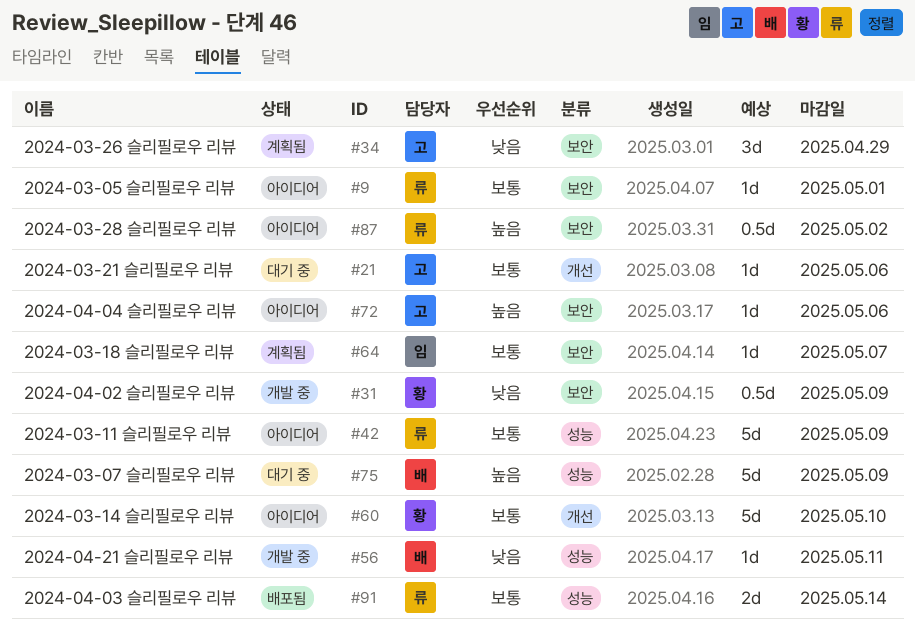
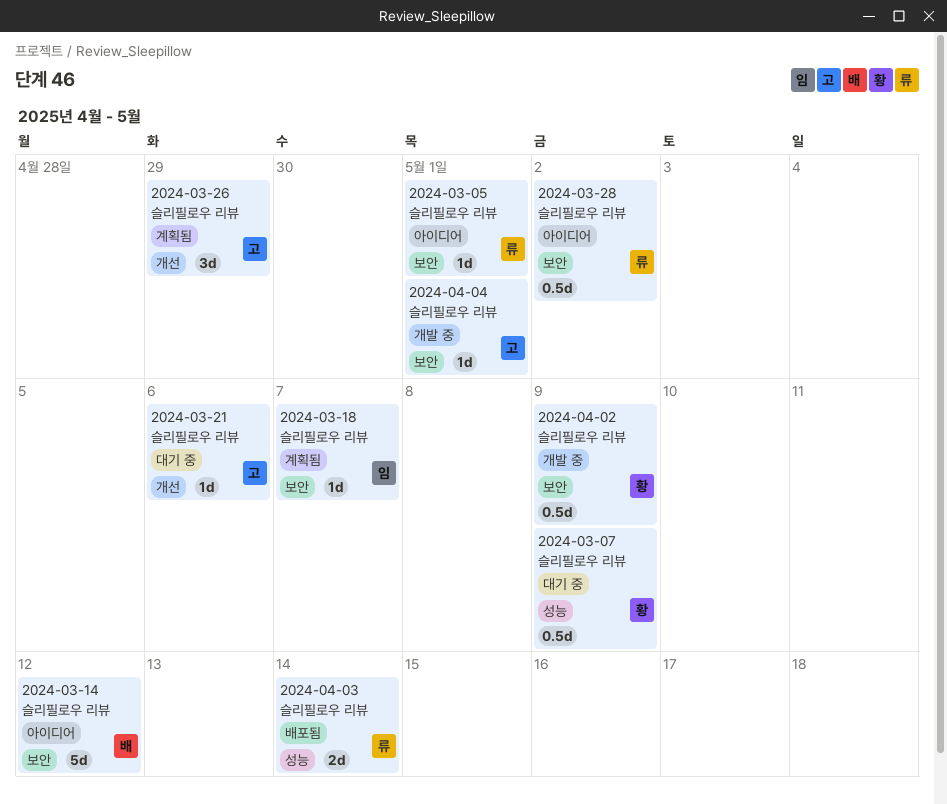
2024-03-07 슬리필로우 리뷰, owner: 배 -> 황
2024-03-07 슬리필로우 리뷰, estimate: 5d -> 0.5d
2024-03-11 슬리필로우 리뷰: present -> none
2024-03-14 슬리필로우 리뷰, owner: 황 -> 배
2024-03-14 슬리필로우 리뷰, label: 개선 -> 보안
2024-03-14 슬리필로우 리뷰, due: May 10 -> May 12
2024-03-26 슬리필로우 리뷰, label: 보안 -> 개선
2024-04-04 슬리필로우 리뷰, status: 아이디어 -> 개발 중
2024-04-04 슬리필로우 리뷰, due: May 6 -> May 1
2024-04-21 슬리필로우 리뷰: present -> none

